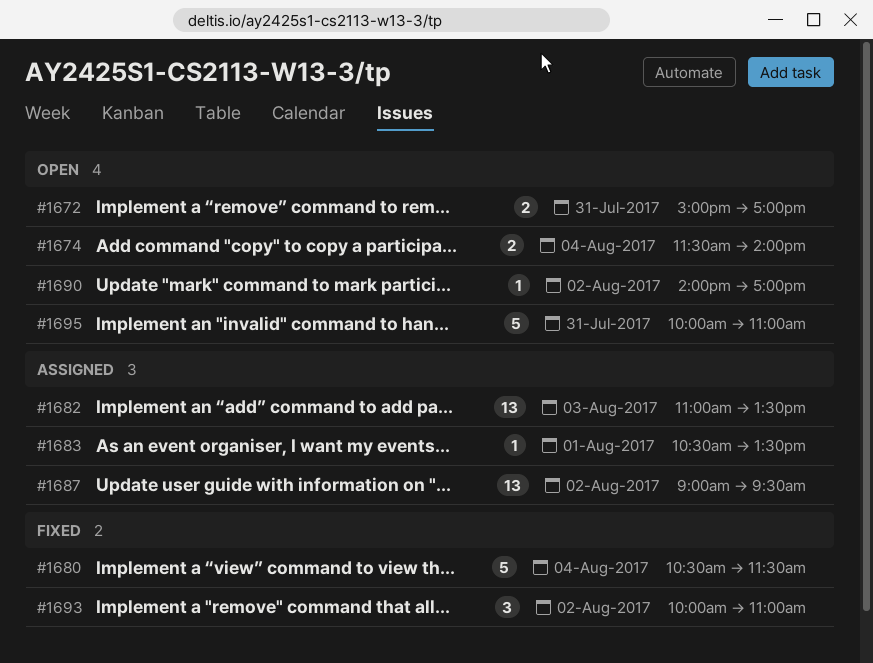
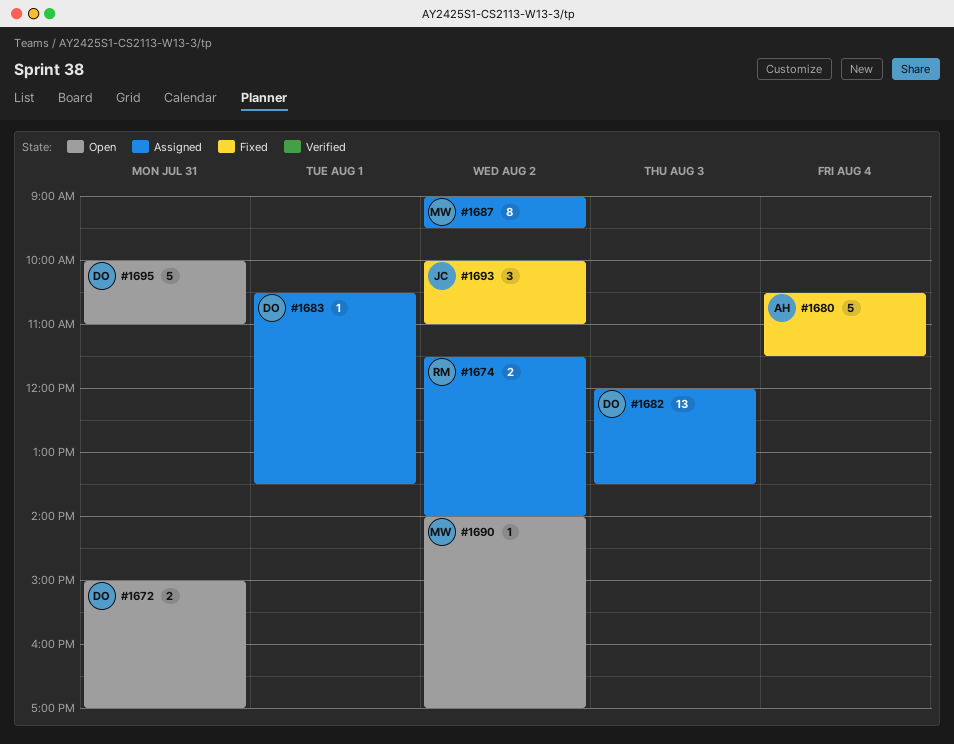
#1674, status: Open -> Assigned
#1674, day: Aug 4 -> Aug 2
#1682, begins: 11:00 -> 12:00
#1687, estimate: 13 -> 8

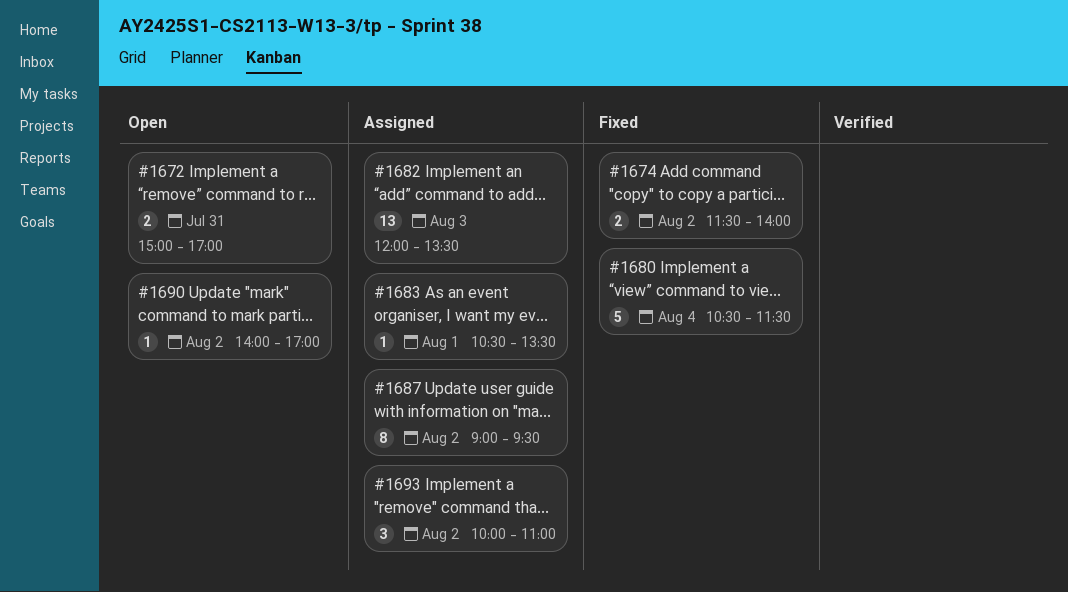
#1674, status: Assigned -> Fixed
#1693, status: Fixed -> Assigned
#1695: present -> none

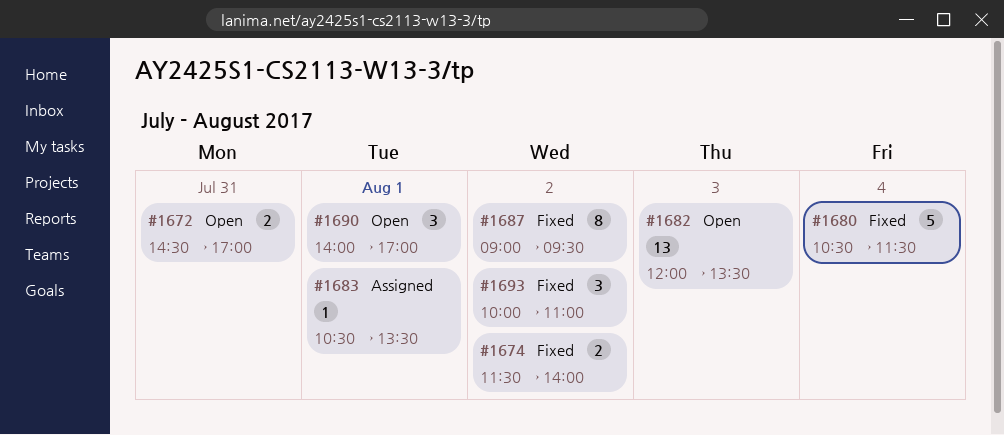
#1672, begins: 15:00 -> 14:30
#1682, status: Assigned -> Open
#1687, status: Assigned -> Fixed
#1690, estimate: 1 -> 3
#1690, day: Aug 2 -> Aug 1
#1693, status: Assigned -> Fixed

